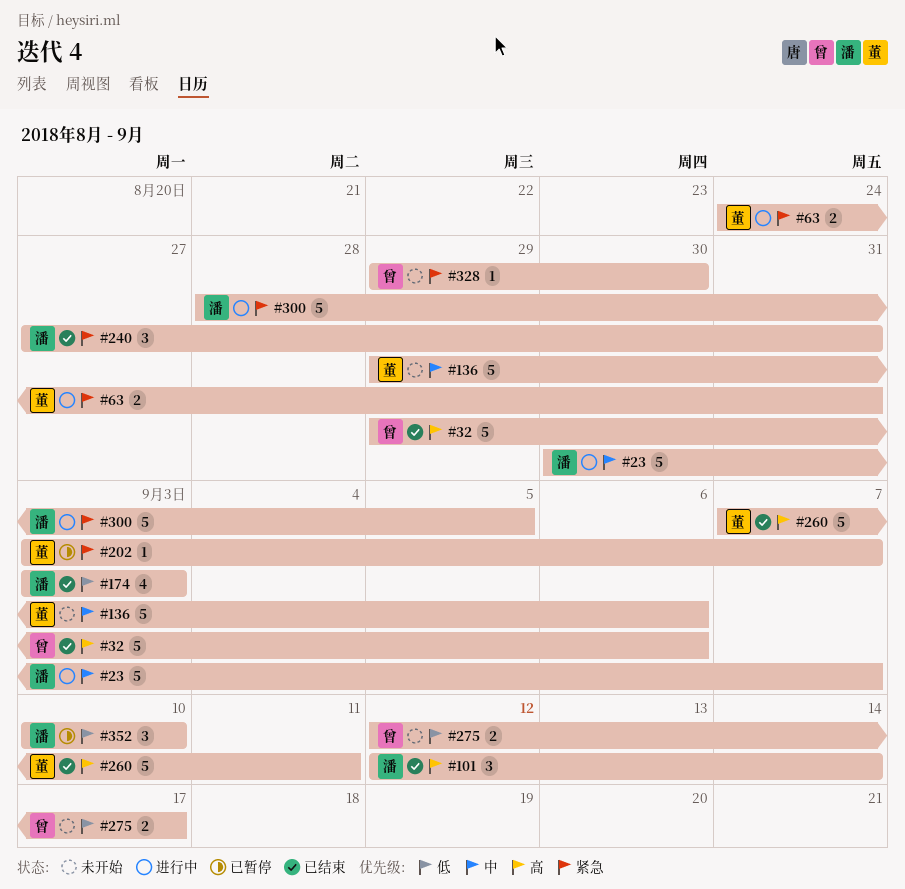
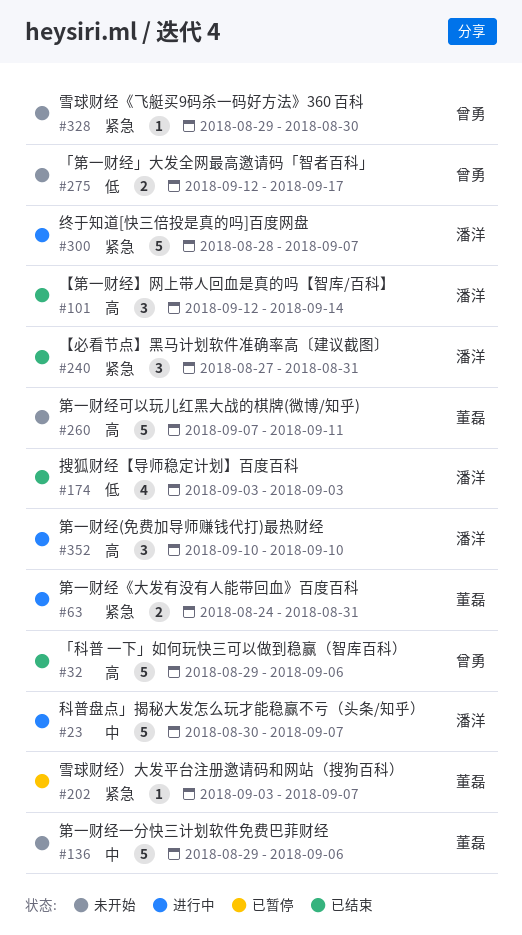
#260, status: 已结束 -> 未开始
#300, due: Sep 5 -> Sep 7
#352, status: 已暂停 -> 进行中
#352, priority: 低 -> 高

